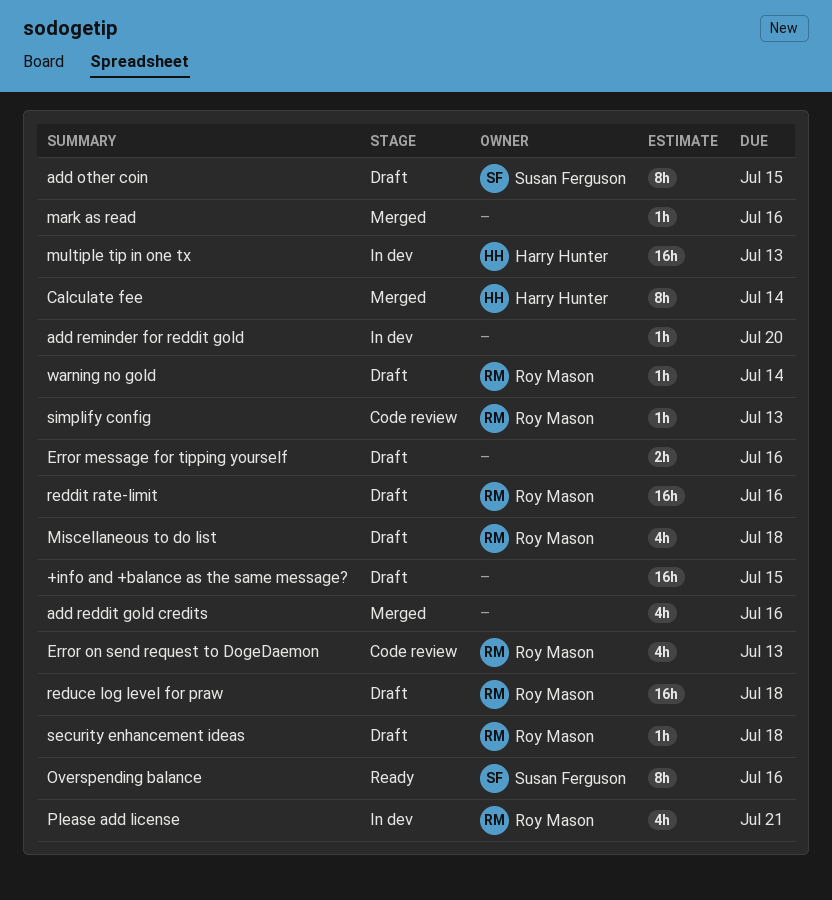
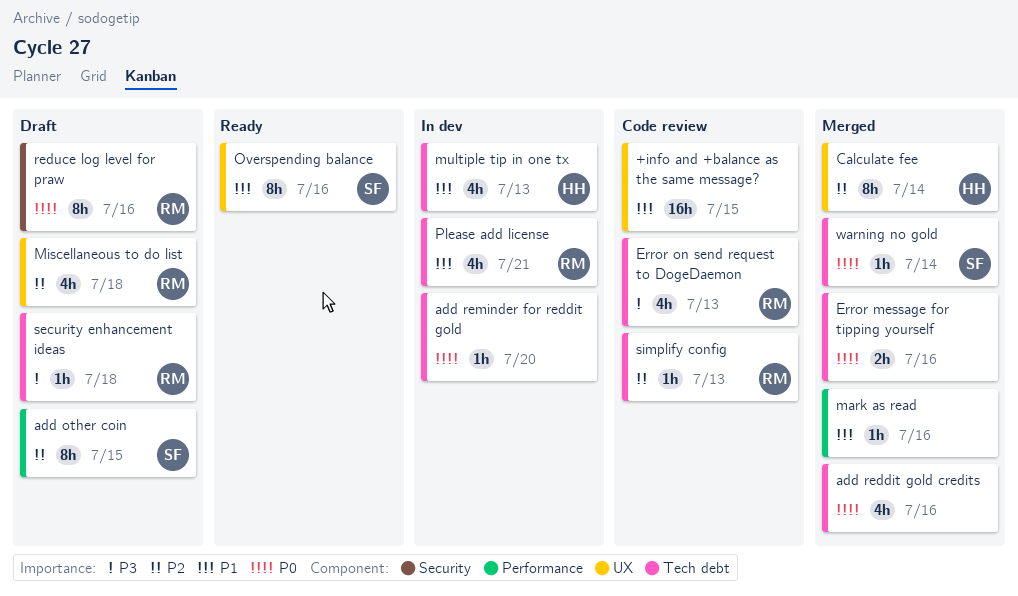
+info and +balance as the same message?, status: Draft -> Code review
Error message for tipping yourself, status: Draft -> Merged
multiple tip in one tx, estimate: 16h -> 4h
reddit rate-limit: present -> none
reduce log level for praw, estimate: 16h -> 8h
reduce log level for praw, due: Jul 18 -> Jul 16
warning no gold, status: Draft -> Merged
warning no gold, owner: Roy Mason -> Susan Ferguson

